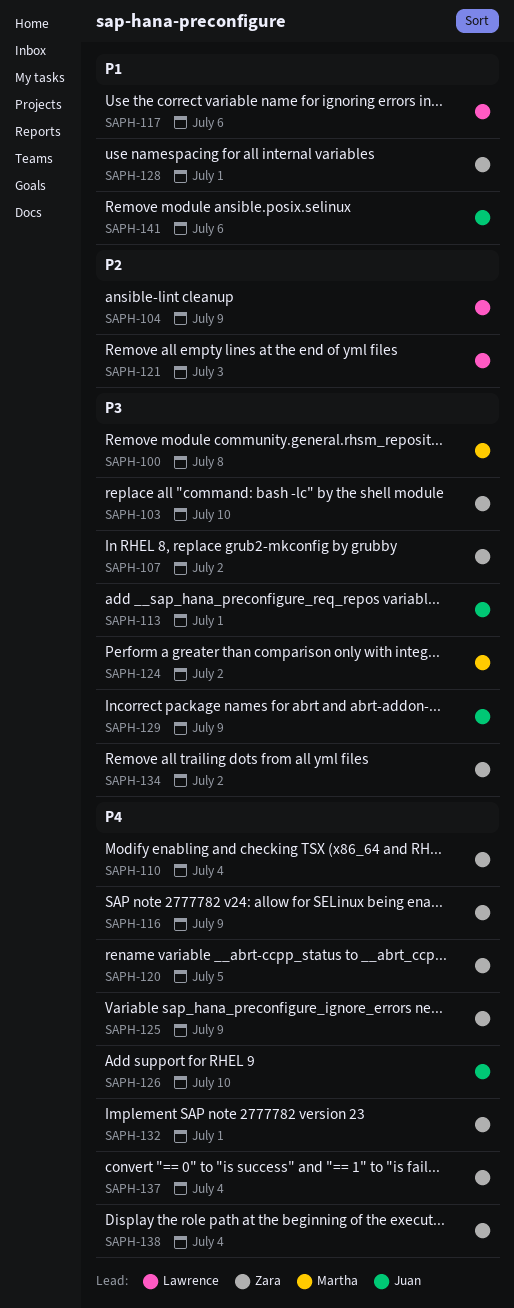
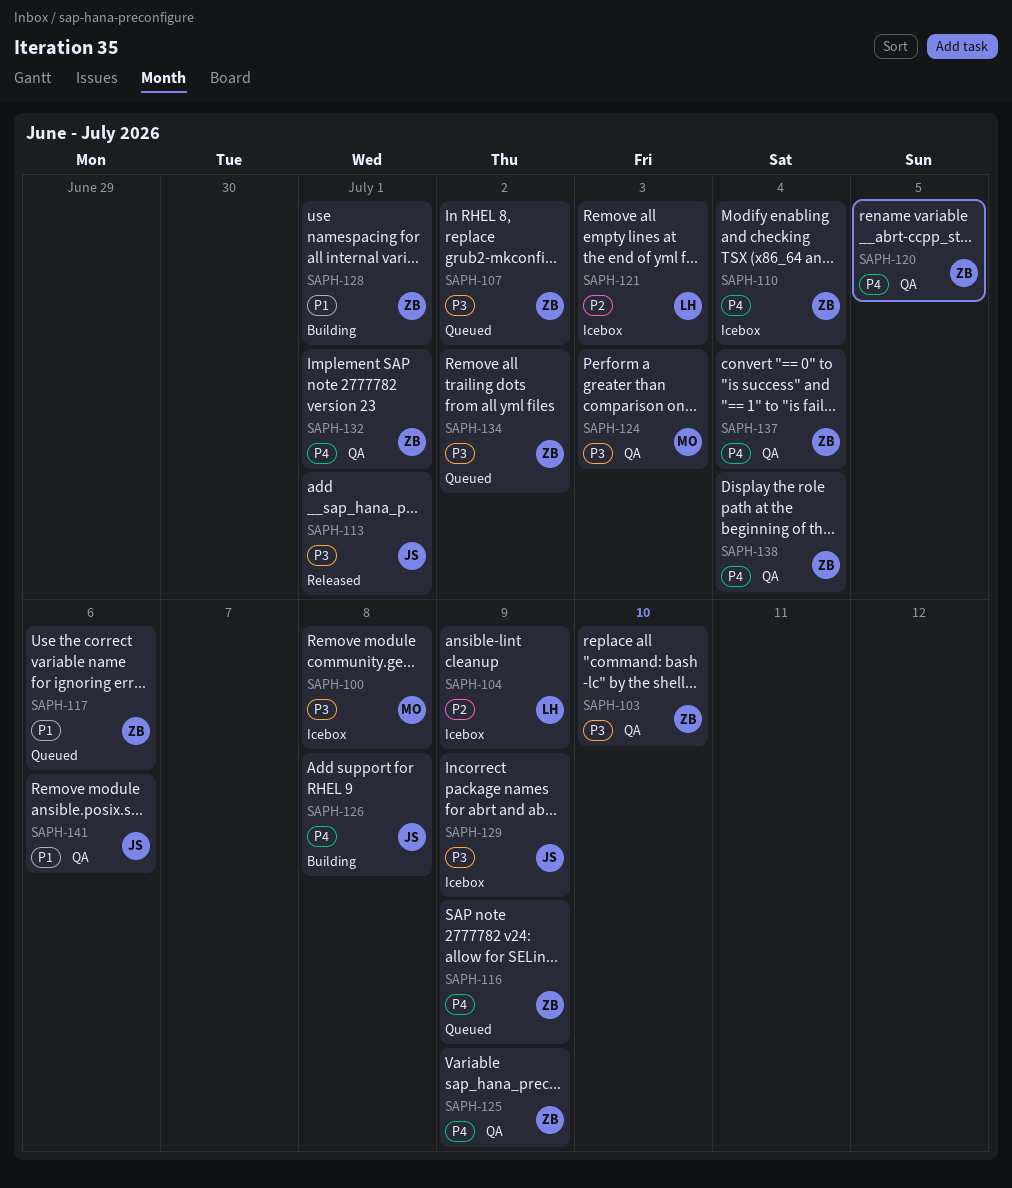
SAPH-117, owner: Lawrence -> Zara
SAPH-124, due: Jul 2 -> Jul 3
SAPH-126, due: Jul 10 -> Jul 8

